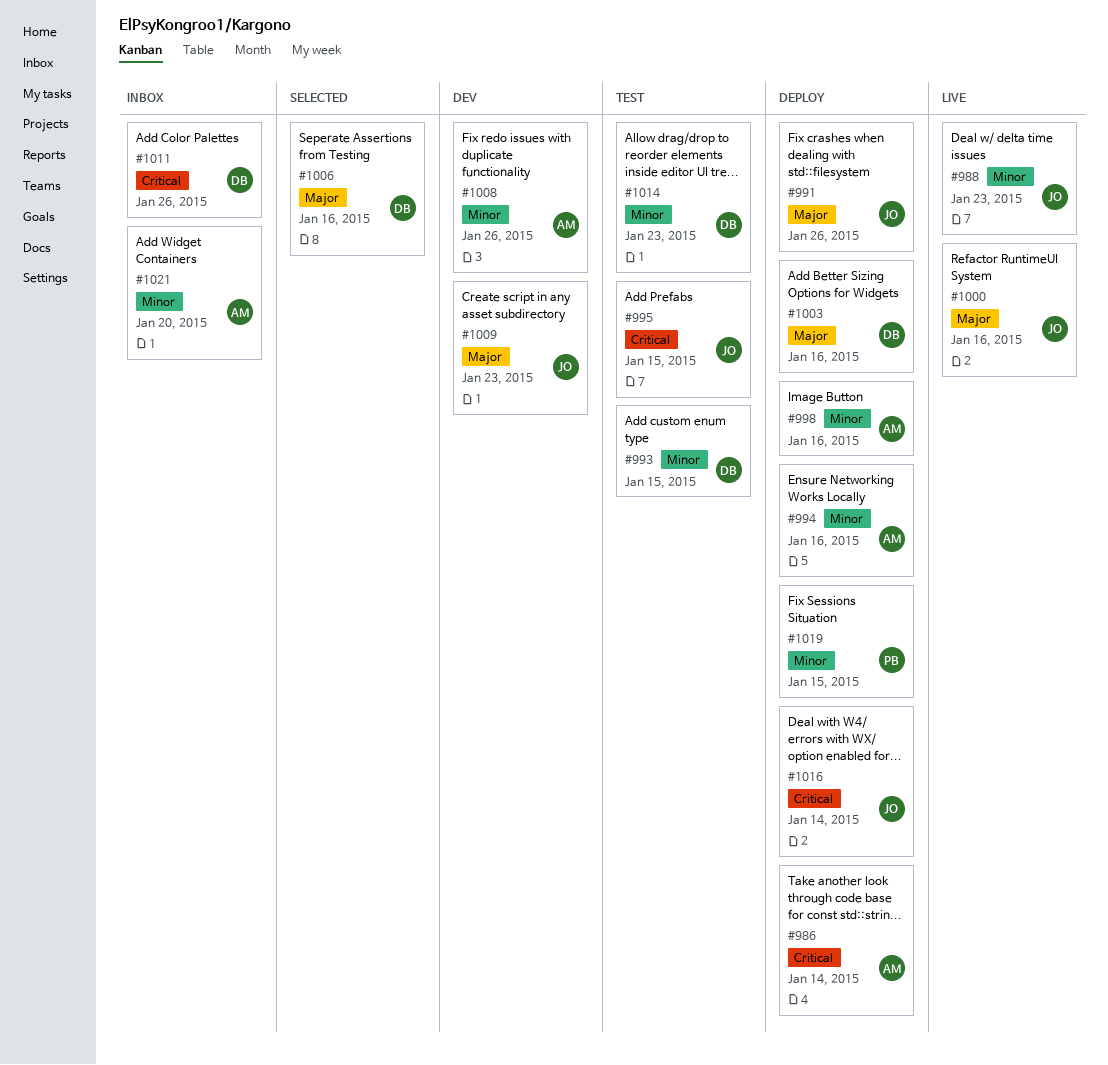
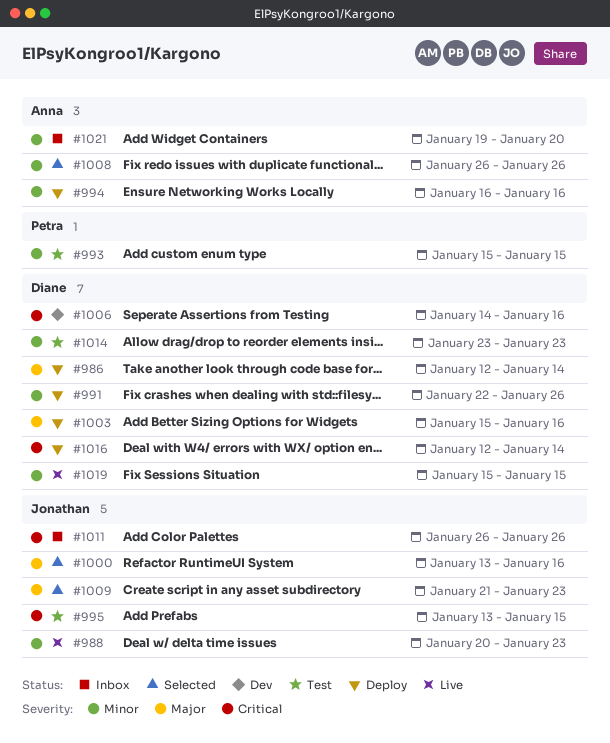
#986, owner: Anna -> Diane
#986, priority: Critical -> Major
#991, owner: Jonathan -> Diane
#991, priority: Major -> Minor
#993, owner: Diane -> Petra
#998: present -> none
#1000, status: Live -> Selected
#1006, status: Selected -> Dev
#1006, priority: Major -> Critical
#1008, status: Dev -> Selected
#1009, status: Dev -> Selected
#1011, owner: Diane -> Jonathan
#1016, owner: Jonathan -> Diane
#1019, status: Deploy -> Live
#1019, owner: Petra -> Diane

